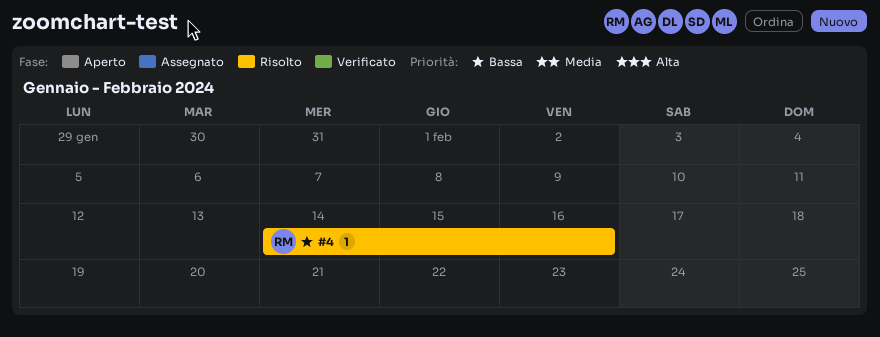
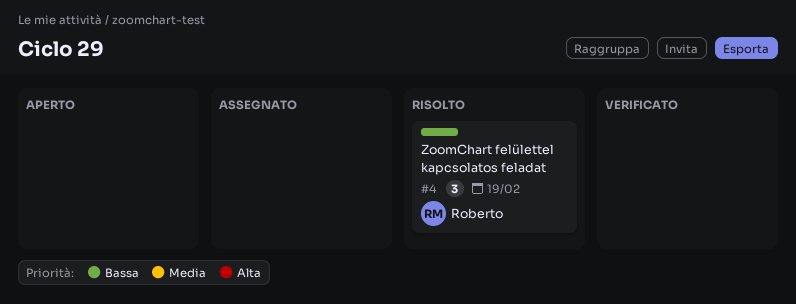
#4, estimate: 1 -> 3
#4, due: Feb 16 -> Feb 19

